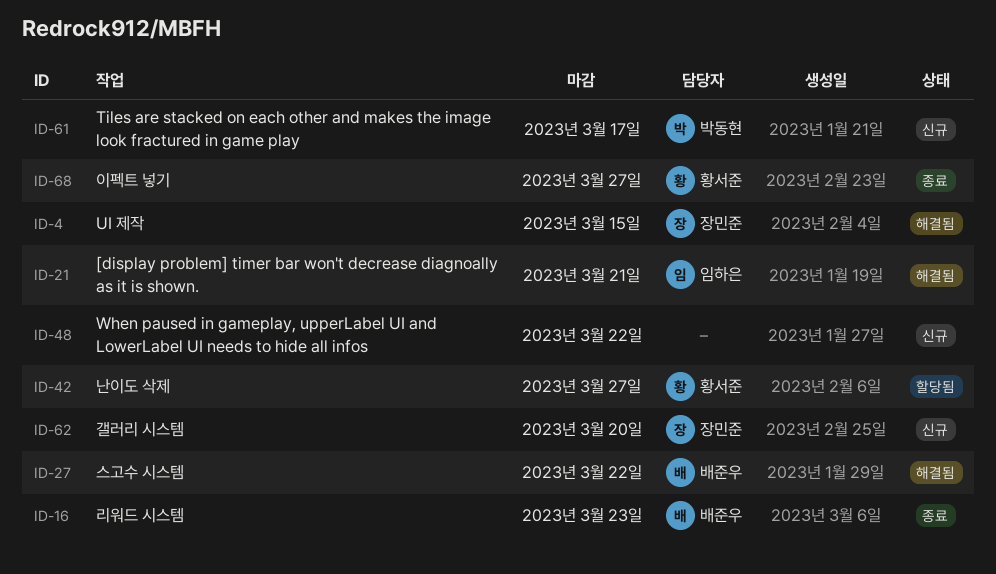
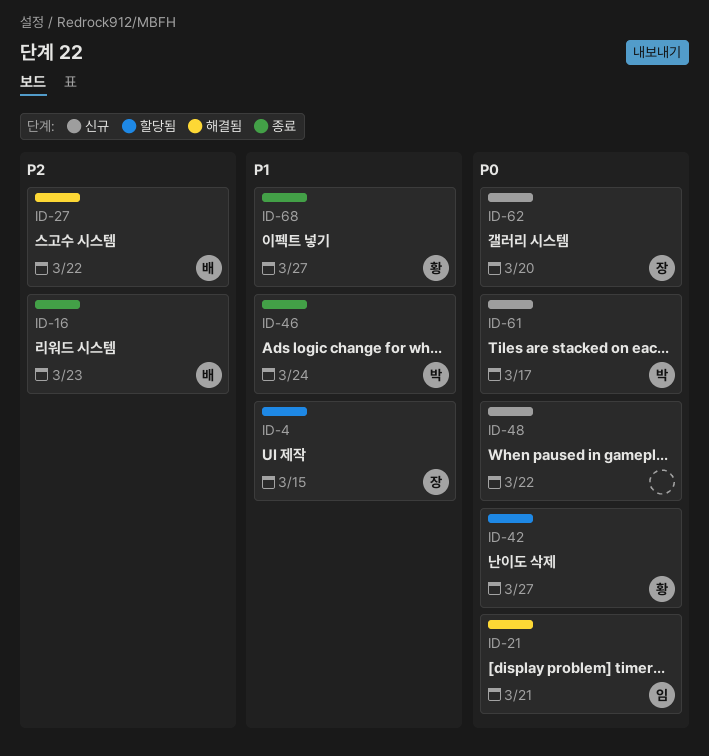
ID-4, status: 해결됨 -> 할당됨
ID-46: none -> present

